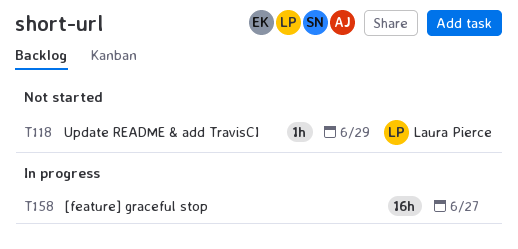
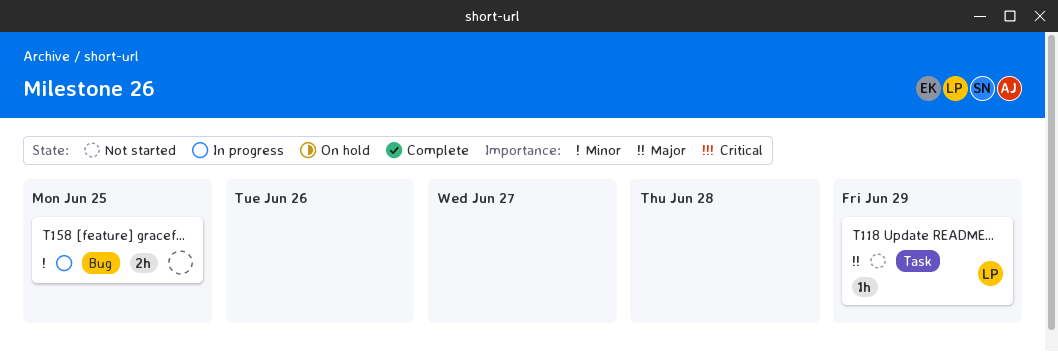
T158, estimate: 16h -> 2h
T158, due: Jun 27 -> Jun 25

